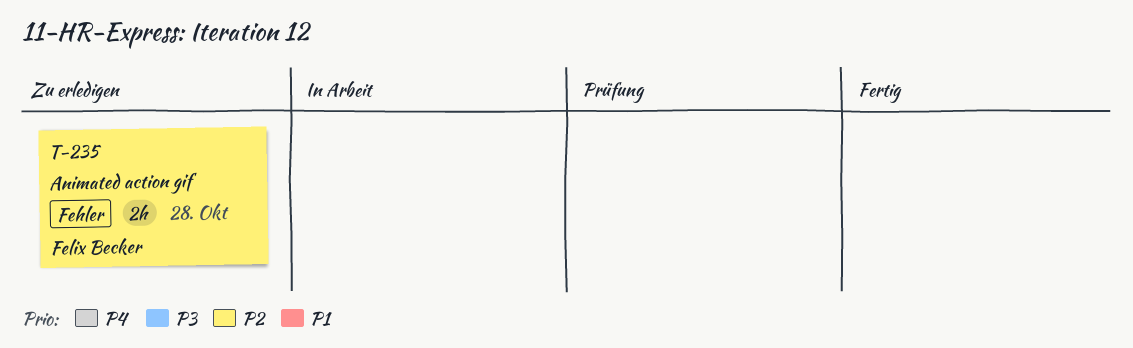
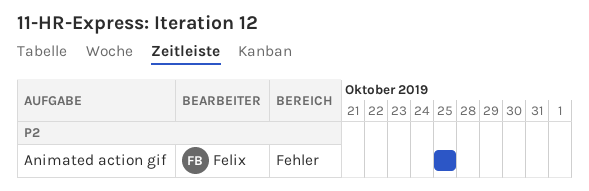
Animated action gif, due: Oct 28 -> Oct 25

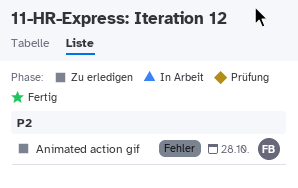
Animated action gif, due: Oct 25 -> Oct 28

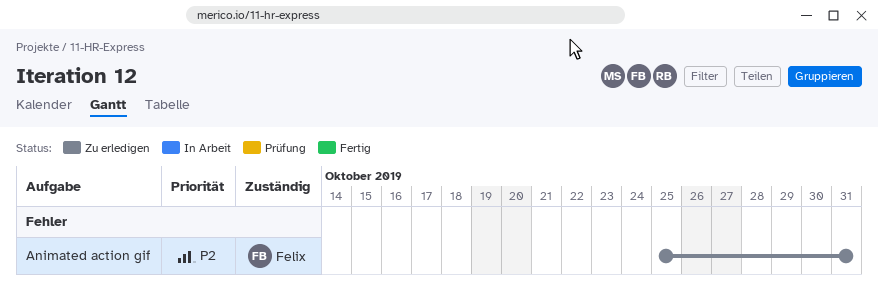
Animated action gif, due: Oct 28 -> Oct 31

